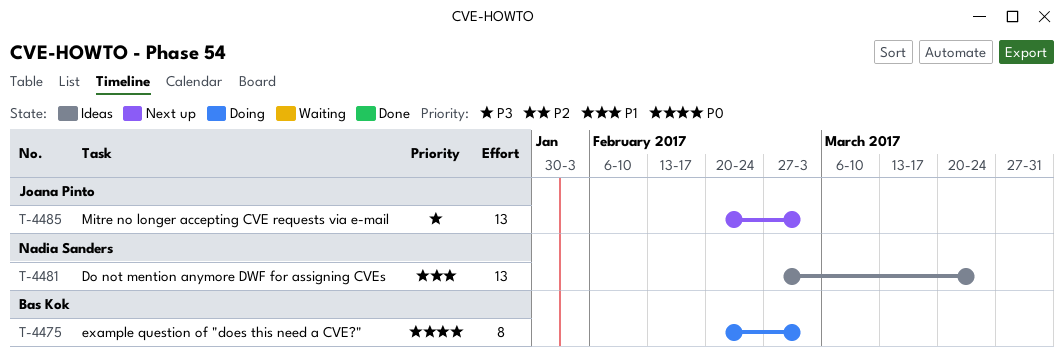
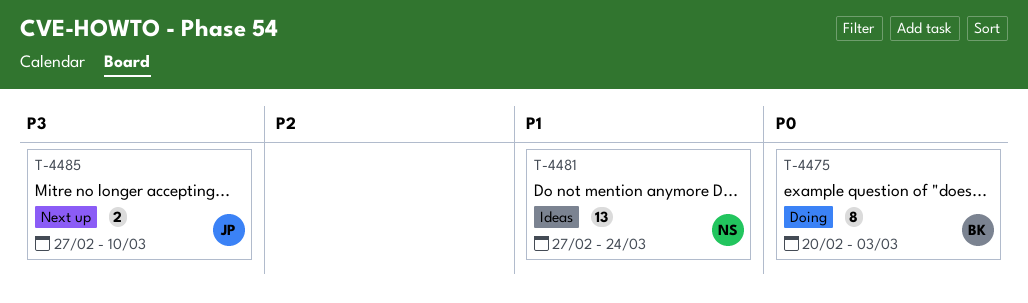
T-4485, estimate: 13 -> 2
T-4485, start: Feb 20 -> Feb 27
T-4485, due: Mar 3 -> Mar 10

